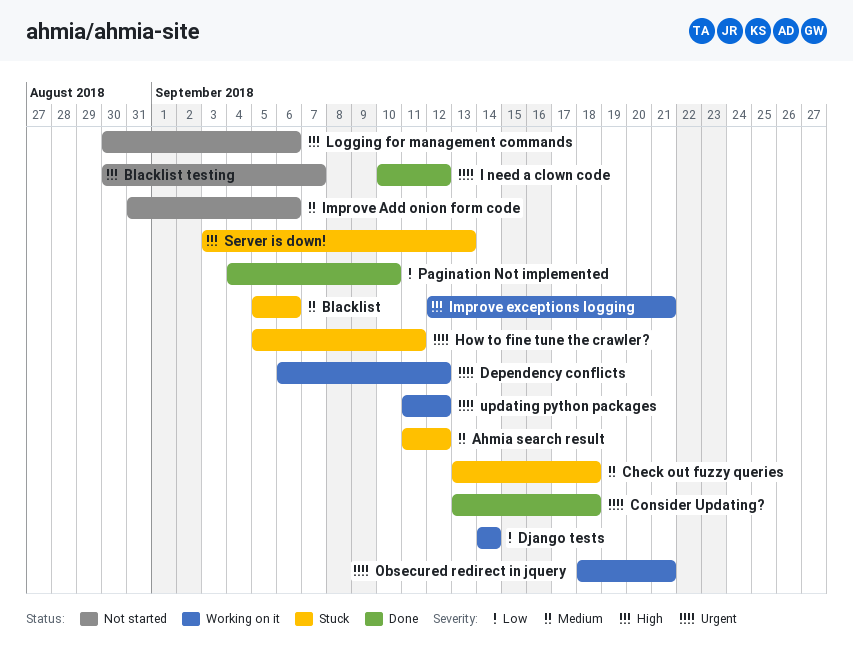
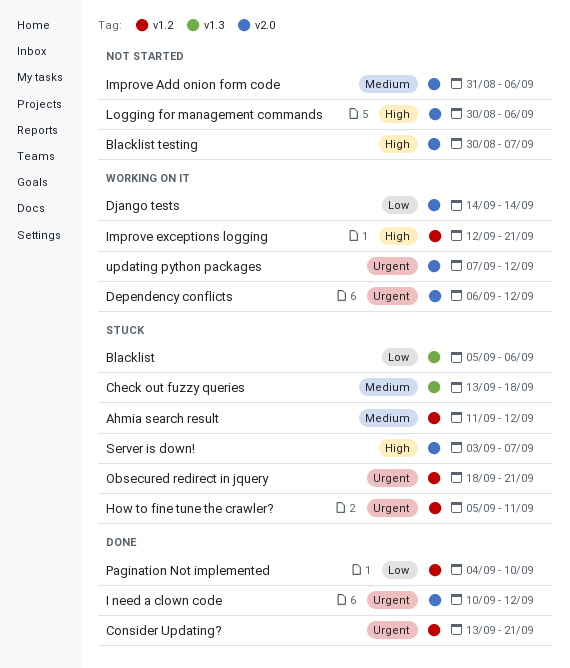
Blacklist, priority: Medium -> Low
Consider Updating?, due: Sep 18 -> Sep 21
Obsecured redirect in jquery, status: Working on it -> Stuck
Server is down!, due: Sep 13 -> Sep 7
updating python packages, start: Sep 11 -> Sep 7

